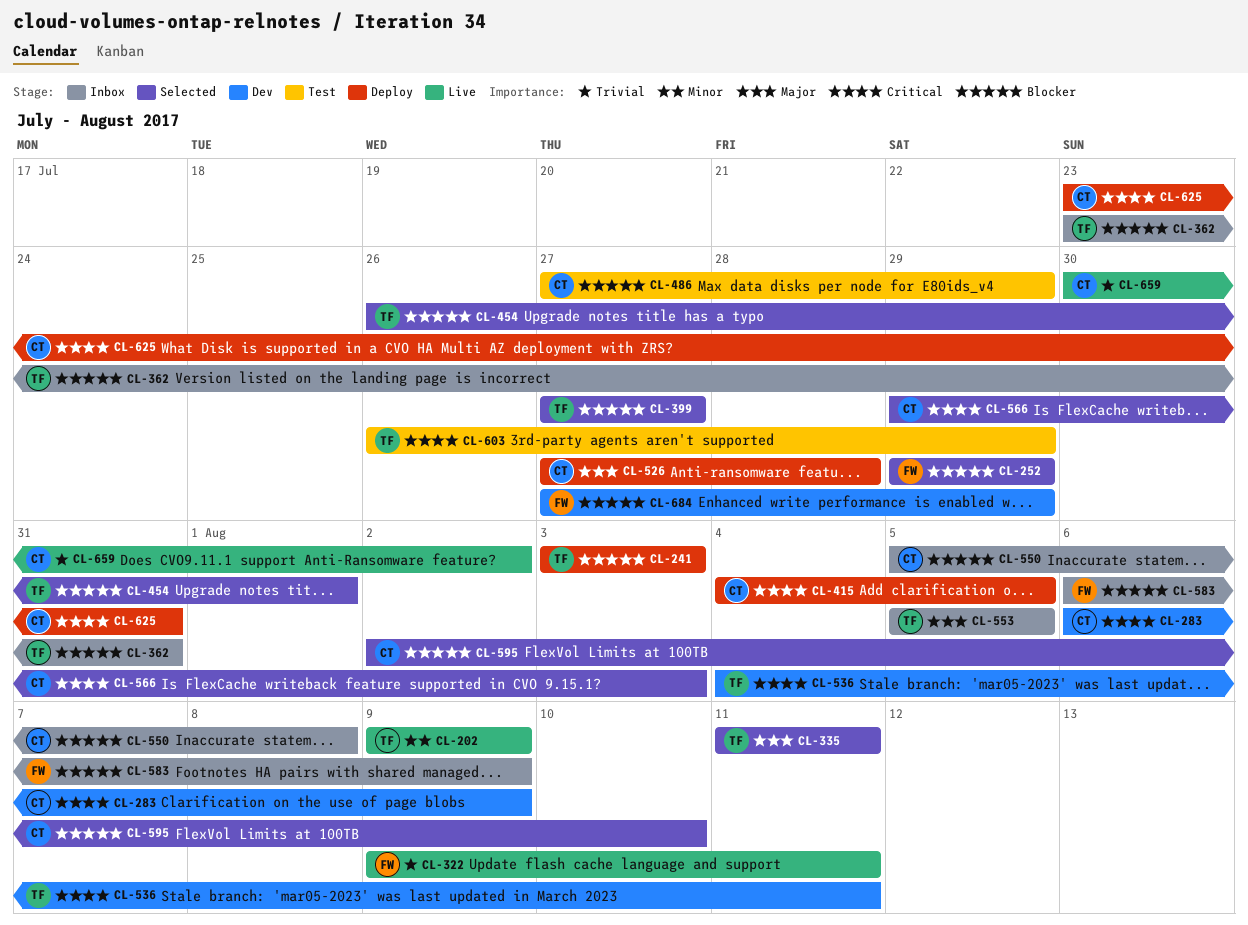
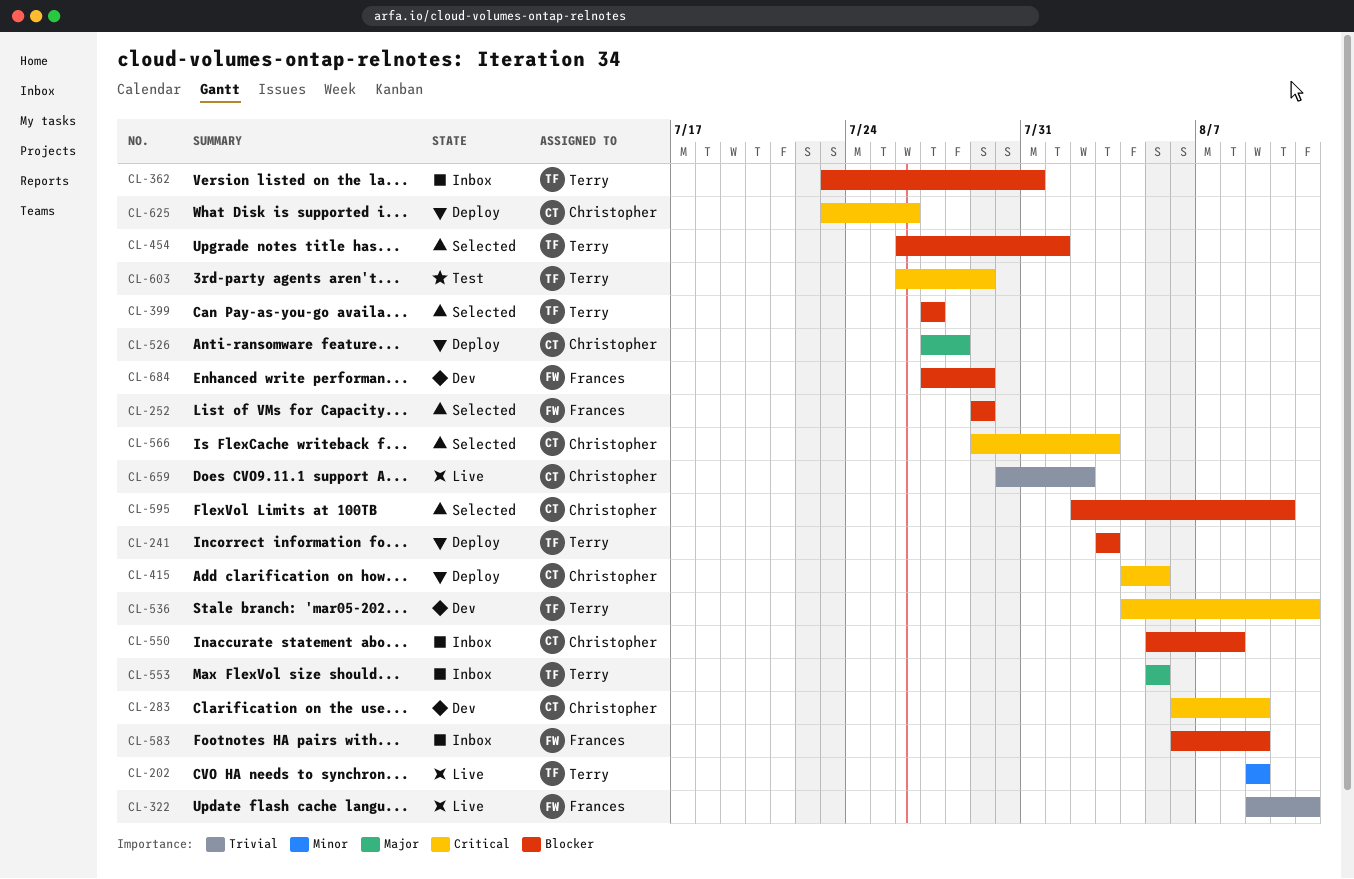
CL-335: present -> none
CL-486: present -> none
CL-625, due: Jul 31 -> Jul 26

